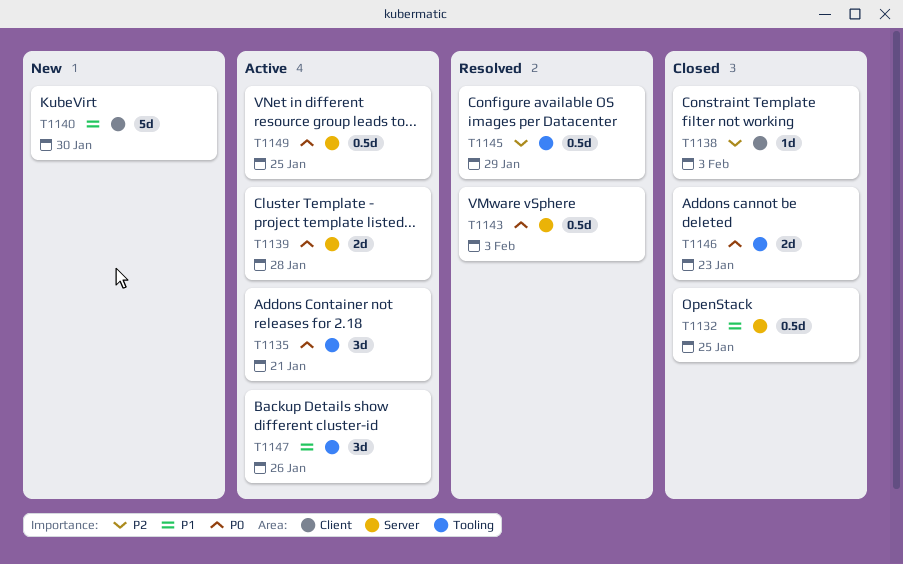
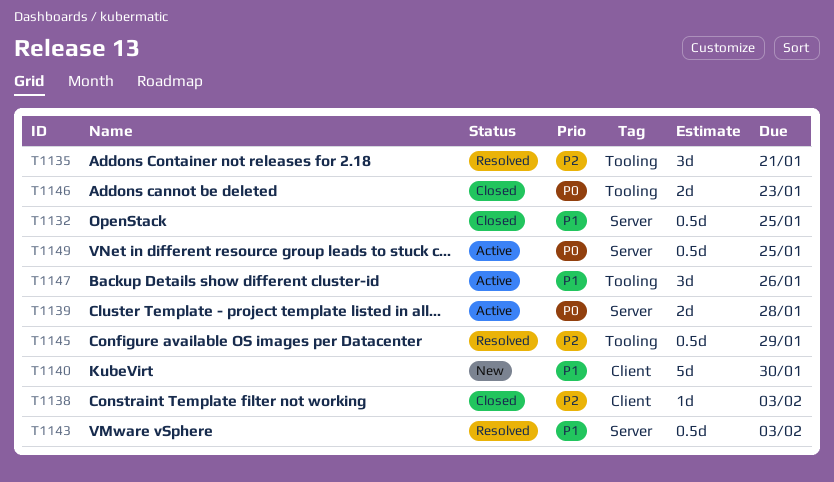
T1135, status: Active -> Resolved
T1135, priority: P0 -> P2
T1143, priority: P0 -> P1

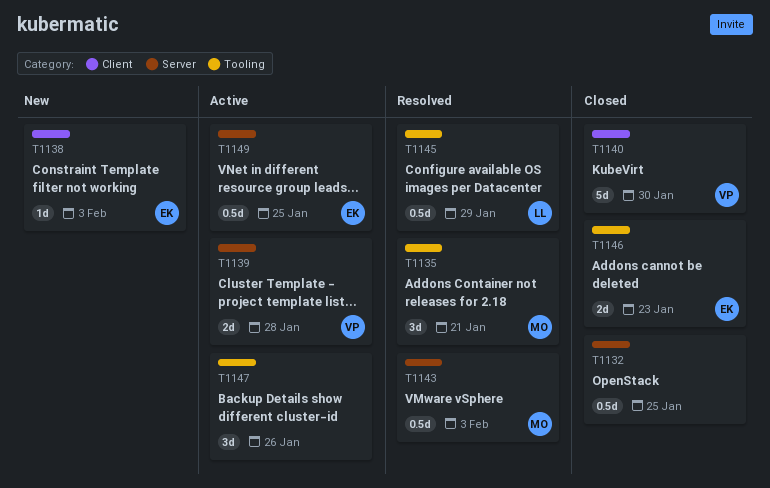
T1138, status: Closed -> New
T1140, status: New -> Closed

